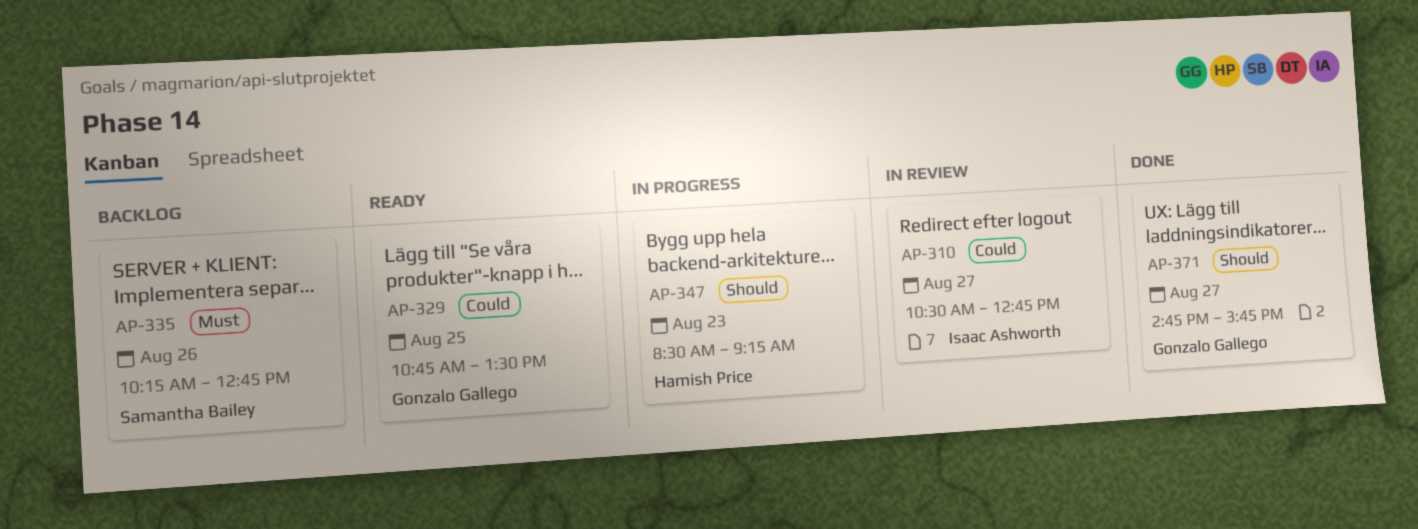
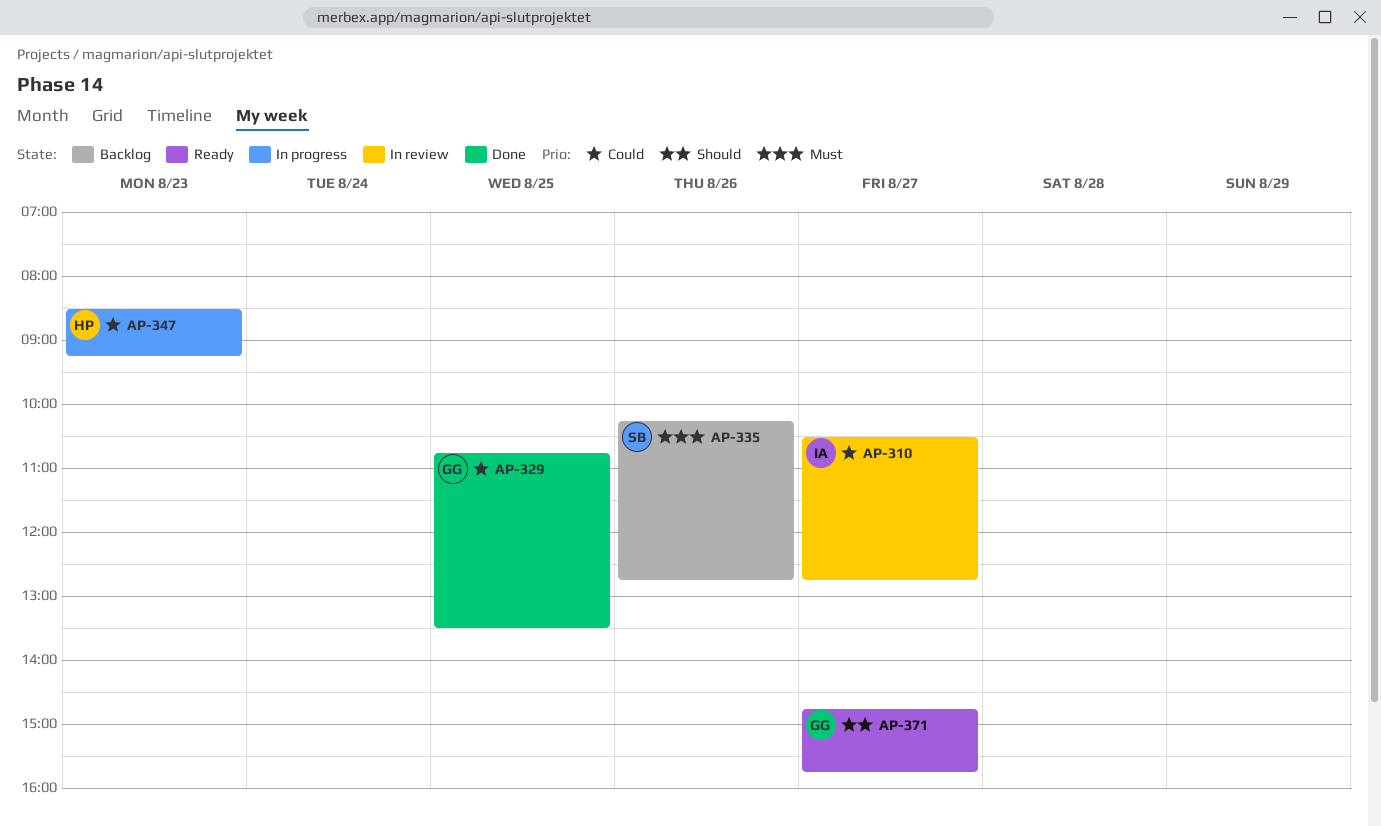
AP-329, status: Ready -> Done
AP-347, priority: Should -> Could
AP-371, status: Done -> Ready

